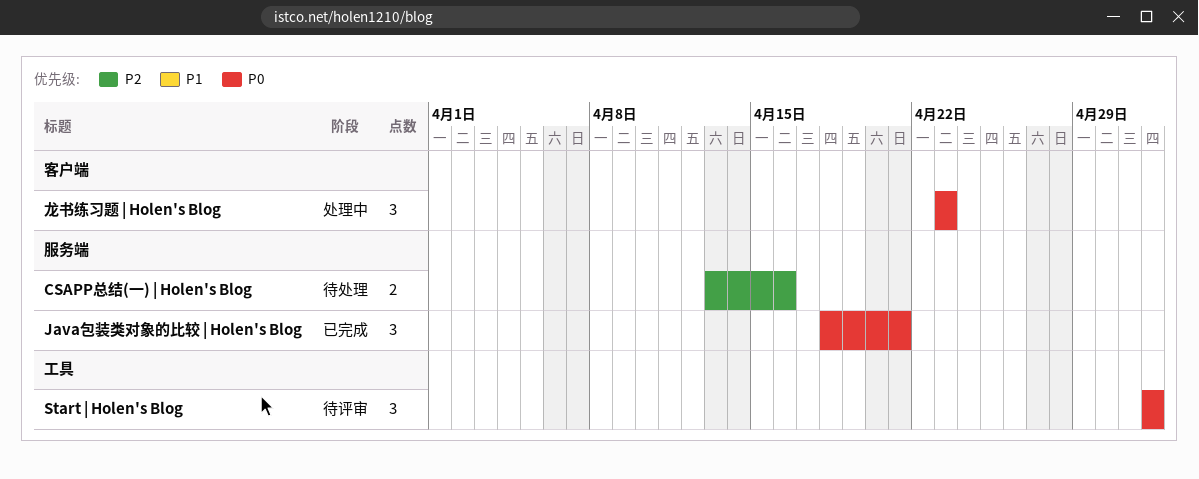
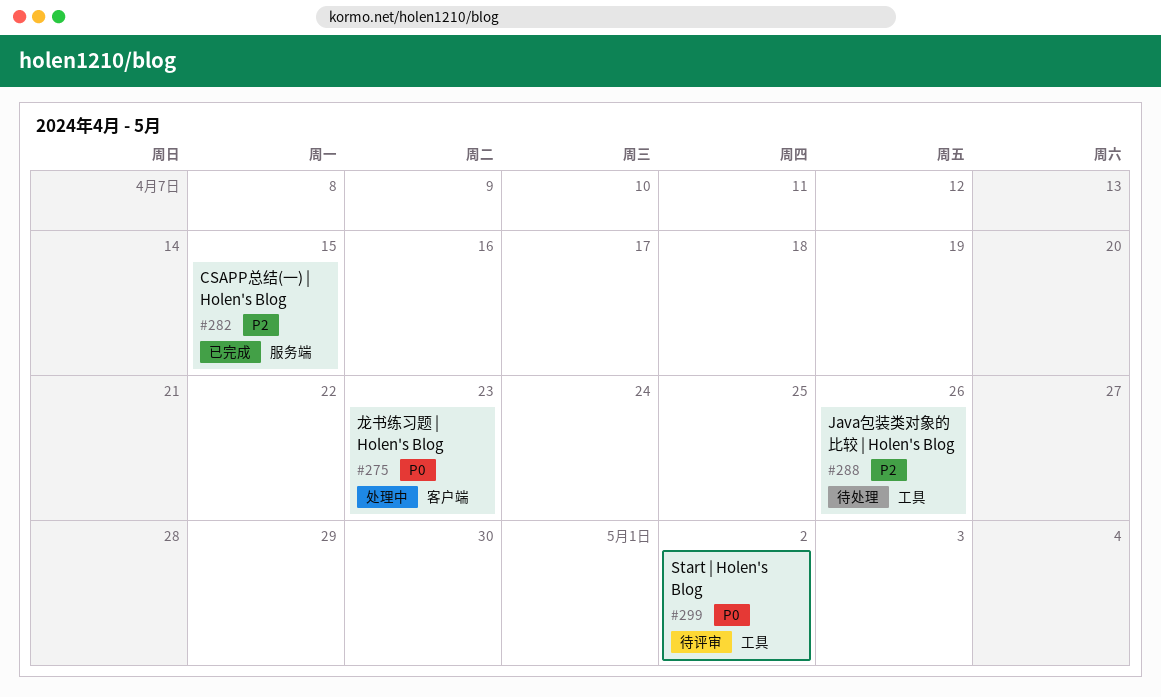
CSAPP总结(一) | Holen's Blog, status: 待处理 -> 已完成
CSAPP总结(一) | Holen's Blog, due: Apr 16 -> Apr 15
Java包装类对象的比较 | Holen's Blog, status: 已完成 -> 待处理
Java包装类对象的比较 | Holen's Blog, priority: P0 -> P2
Java包装类对象的比较 | Holen's Blog, label: 服务端 -> 工具
Java包装类对象的比较 | Holen's Blog, due: Apr 21 -> Apr 26

